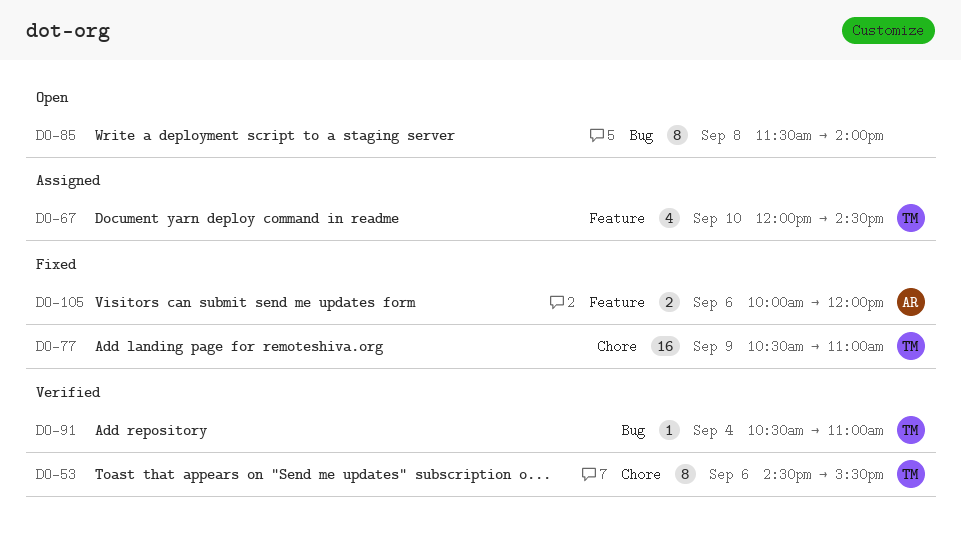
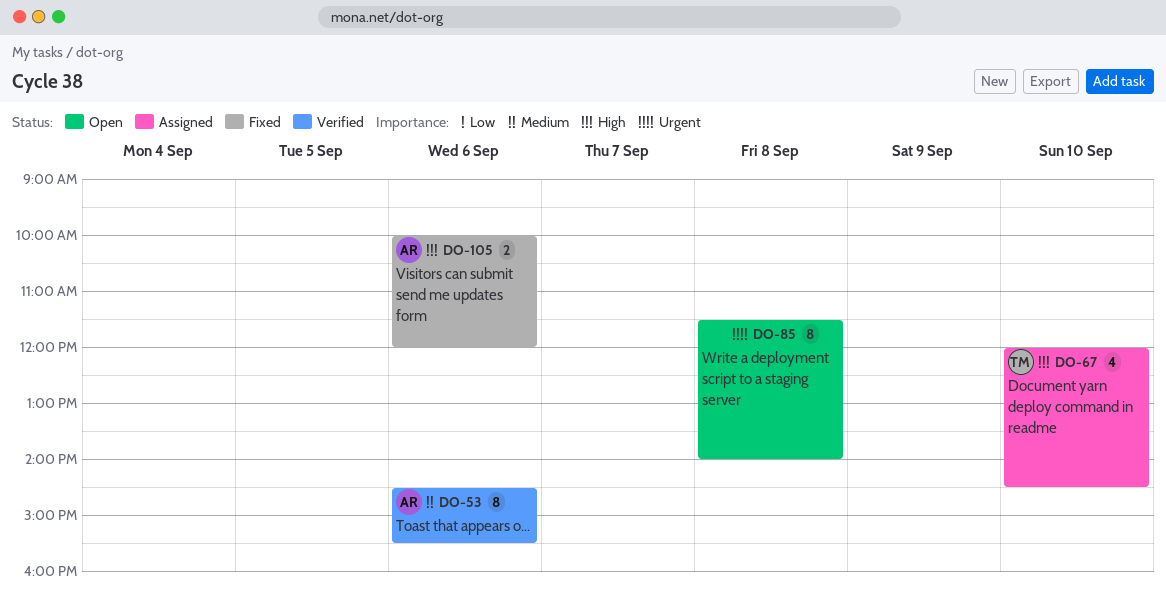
DO-53, owner: TM -> AR
DO-77: present -> none
DO-91: present -> none

